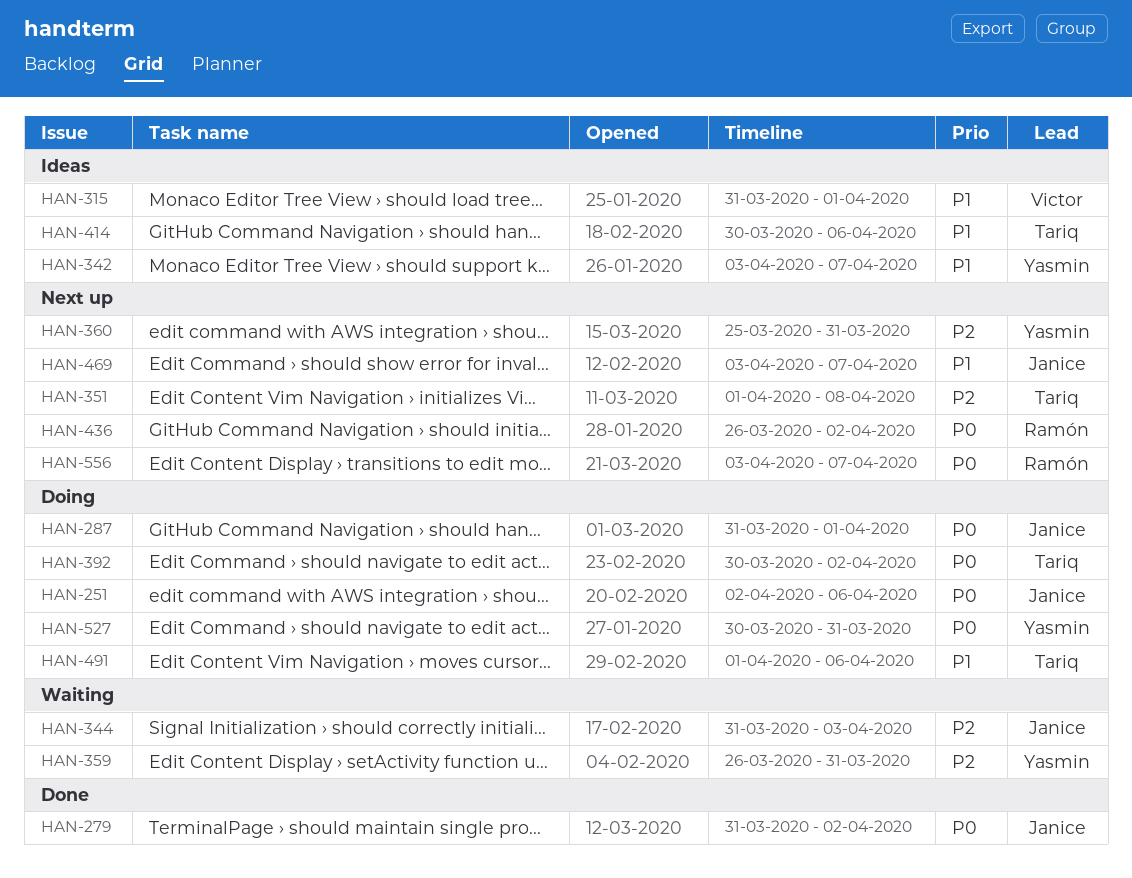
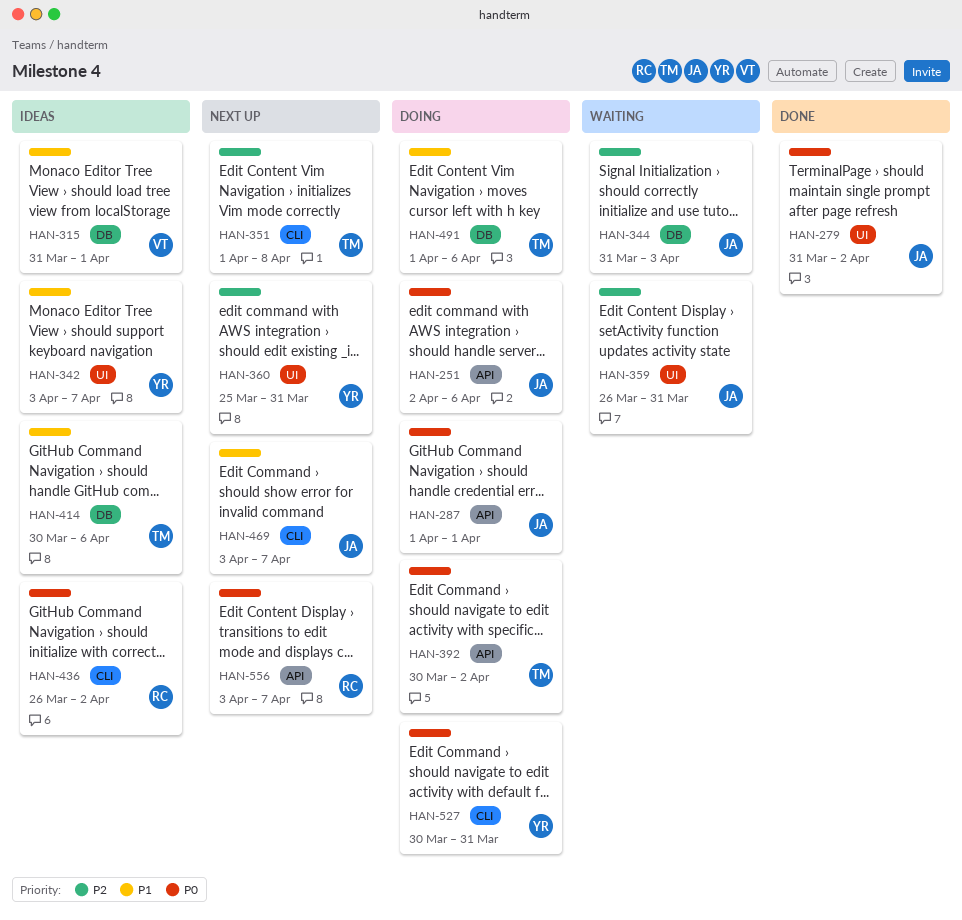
HAN-287, start: Mar 31 -> Apr 1
HAN-359, owner: Yasmin -> Janice
HAN-436, status: Next up -> Ideas

